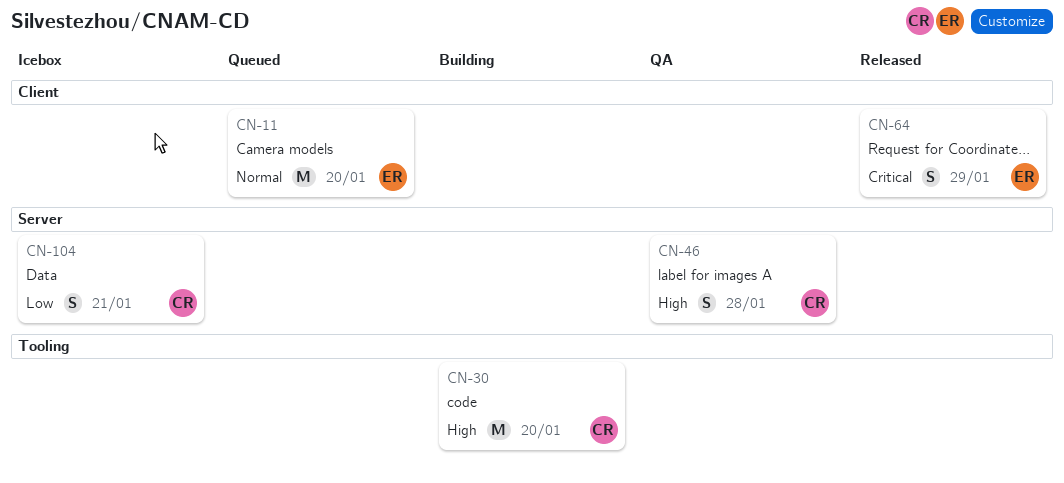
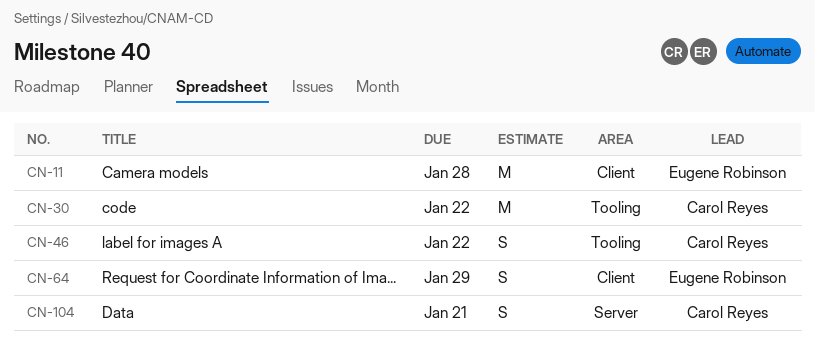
CN-11, due: Jan 20 -> Jan 28
CN-30, due: Jan 20 -> Jan 22
CN-46, label: Server -> Tooling
CN-46, due: Jan 28 -> Jan 22

